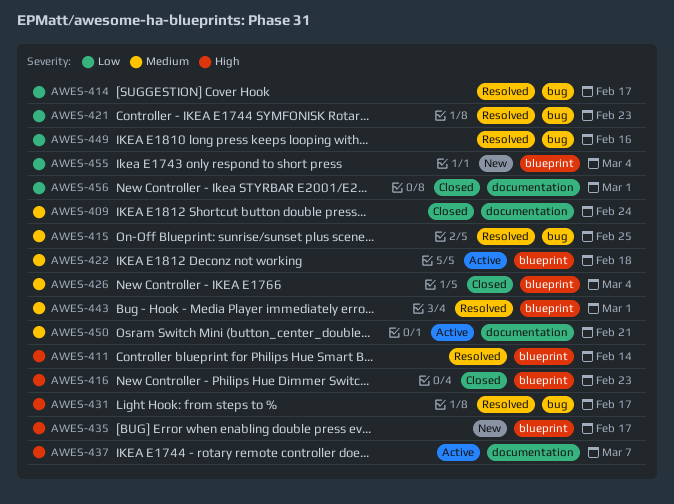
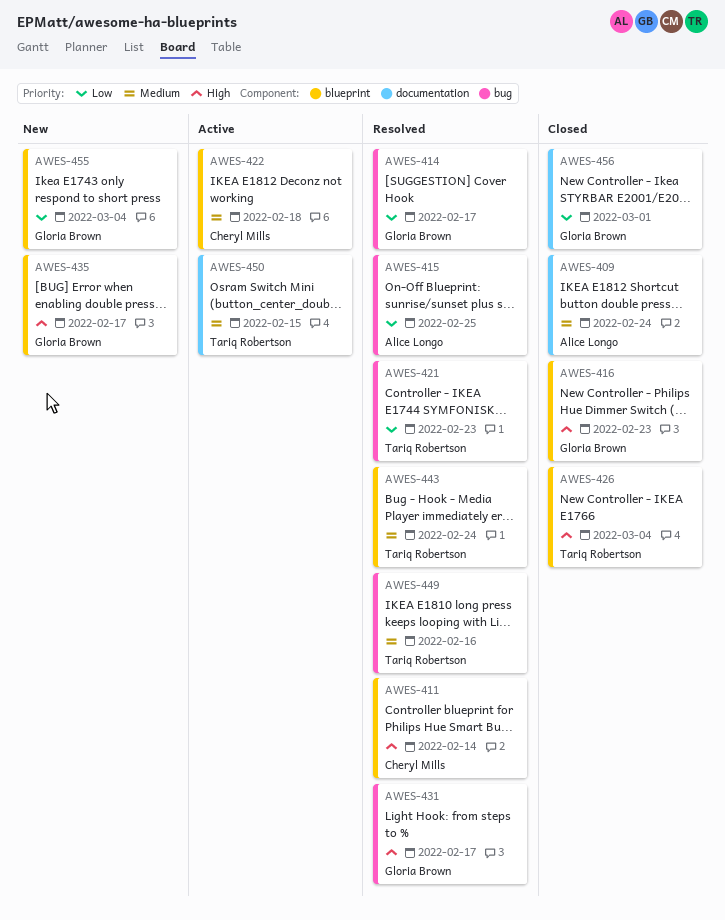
AWES-415, priority: Medium -> Low
AWES-426, priority: Medium -> High
AWES-437: present -> none
AWES-443, due: Mar 1 -> Feb 24
AWES-449, priority: Low -> Medium
AWES-450, due: Feb 21 -> Feb 15

